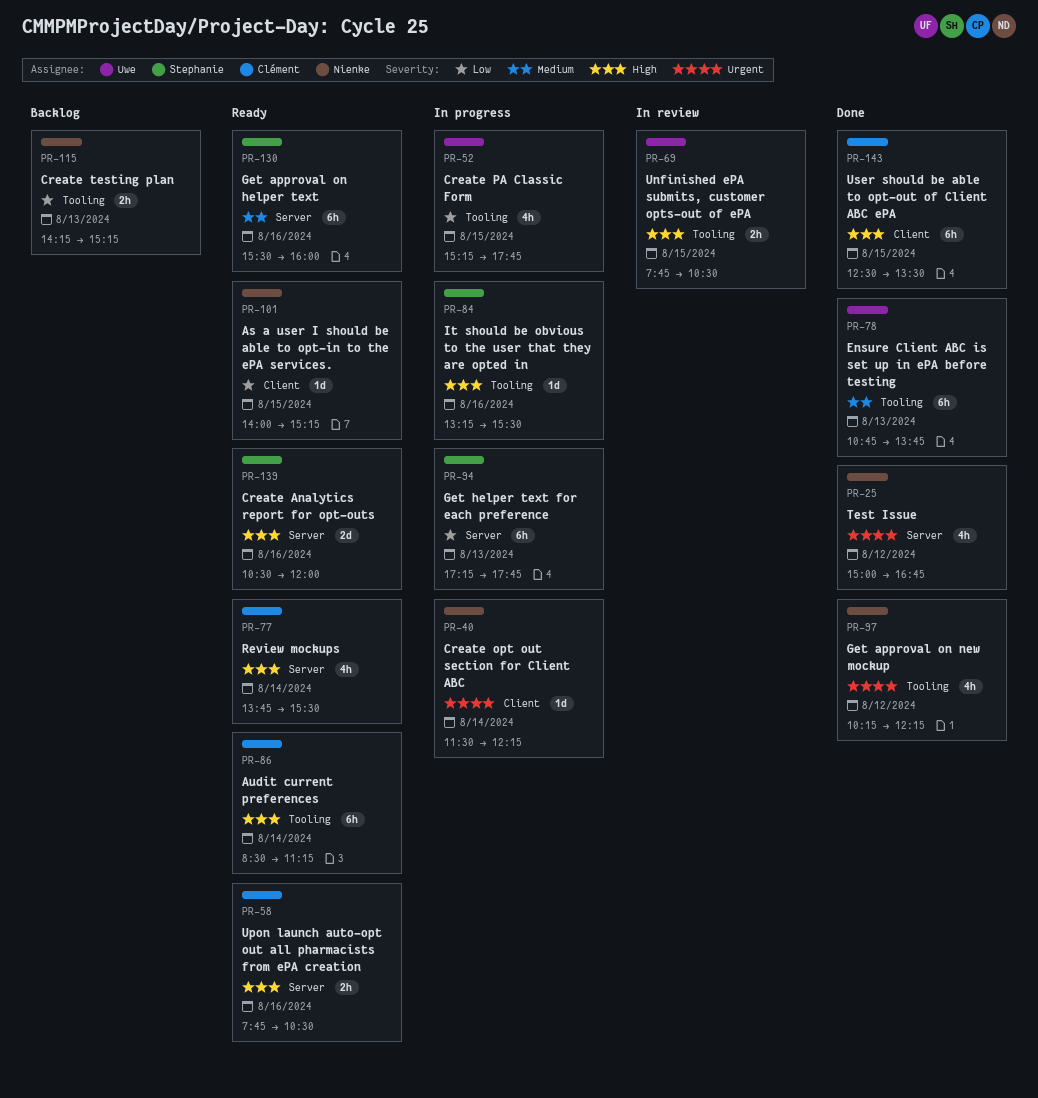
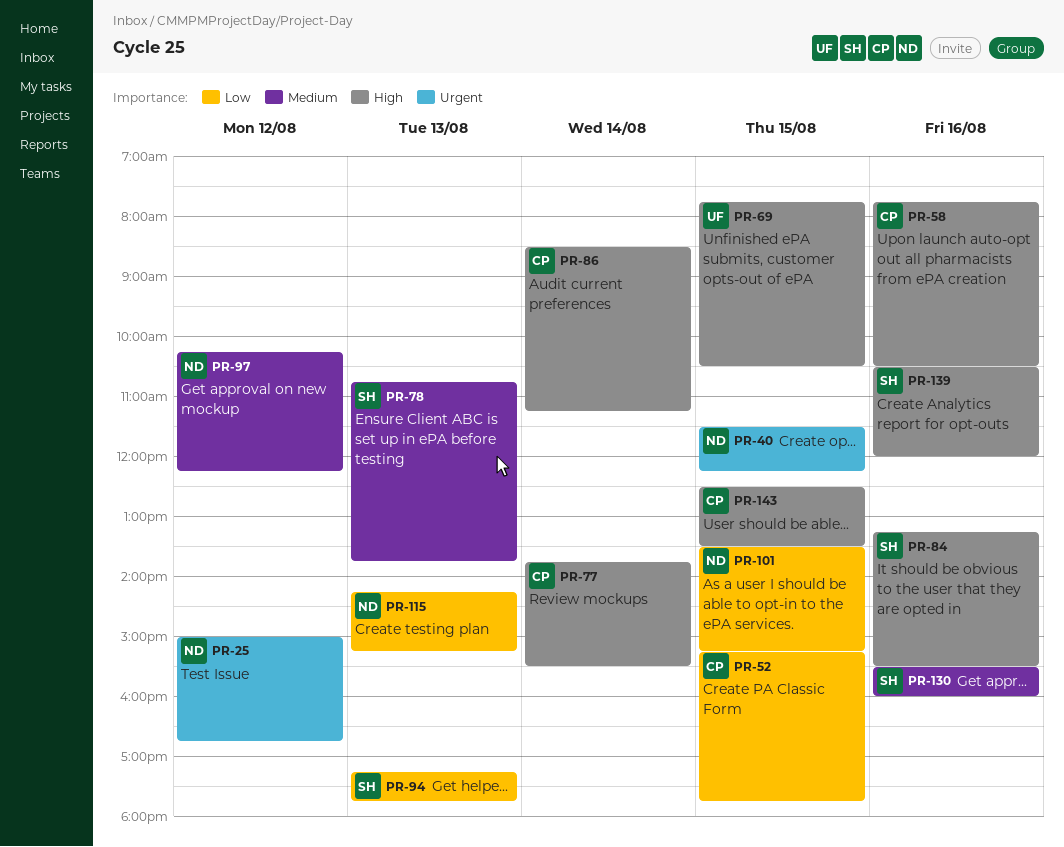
PR-40, day: Aug 14 -> Aug 15
PR-52, owner: Uwe -> Clément
PR-78, owner: Uwe -> Stephanie
PR-97, priority: Urgent -> Medium
PR-101, begins: 14:00 -> 13:30

